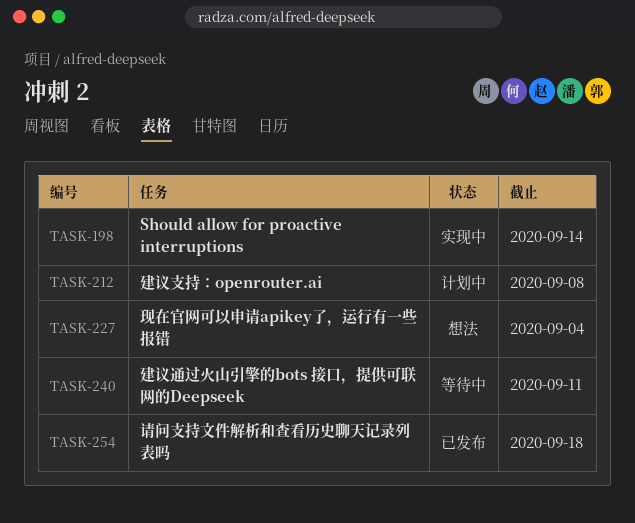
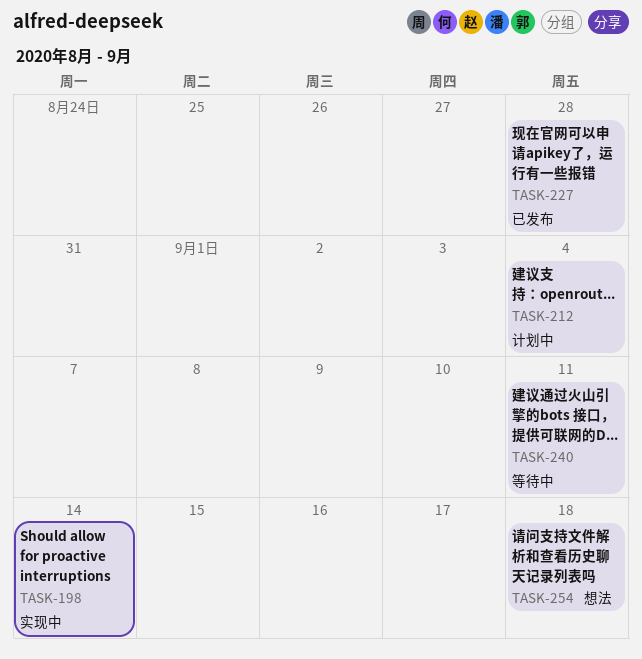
TASK-212, due: Sep 8 -> Sep 4
TASK-227, status: 想法 -> 已发布
TASK-227, due: Sep 4 -> Aug 28
TASK-254, status: 已发布 -> 想法

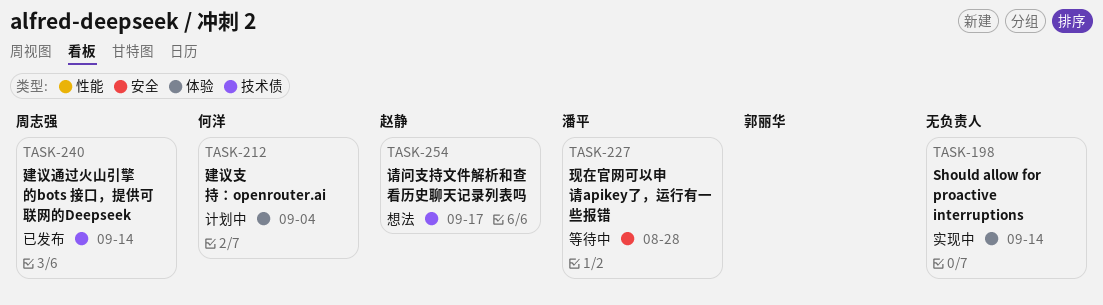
TASK-227, status: 已发布 -> 等待中
TASK-240, status: 等待中 -> 已发布
TASK-240, due: Sep 11 -> Sep 14
TASK-254, due: Sep 18 -> Sep 17

